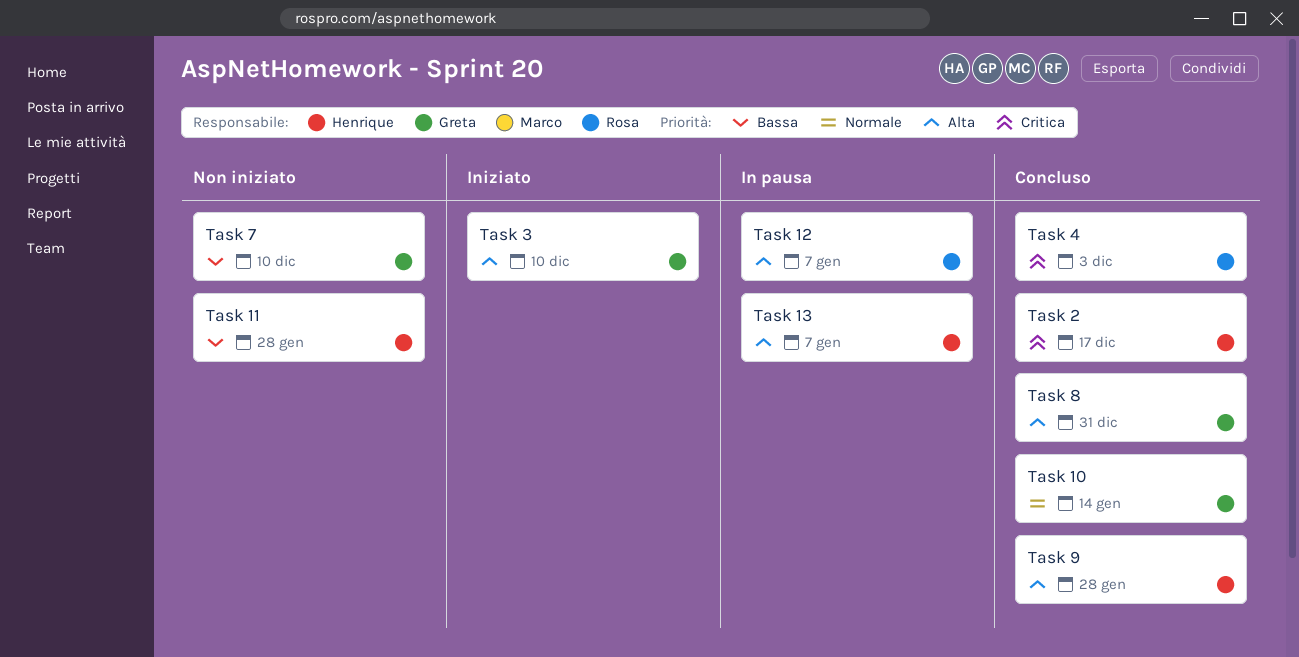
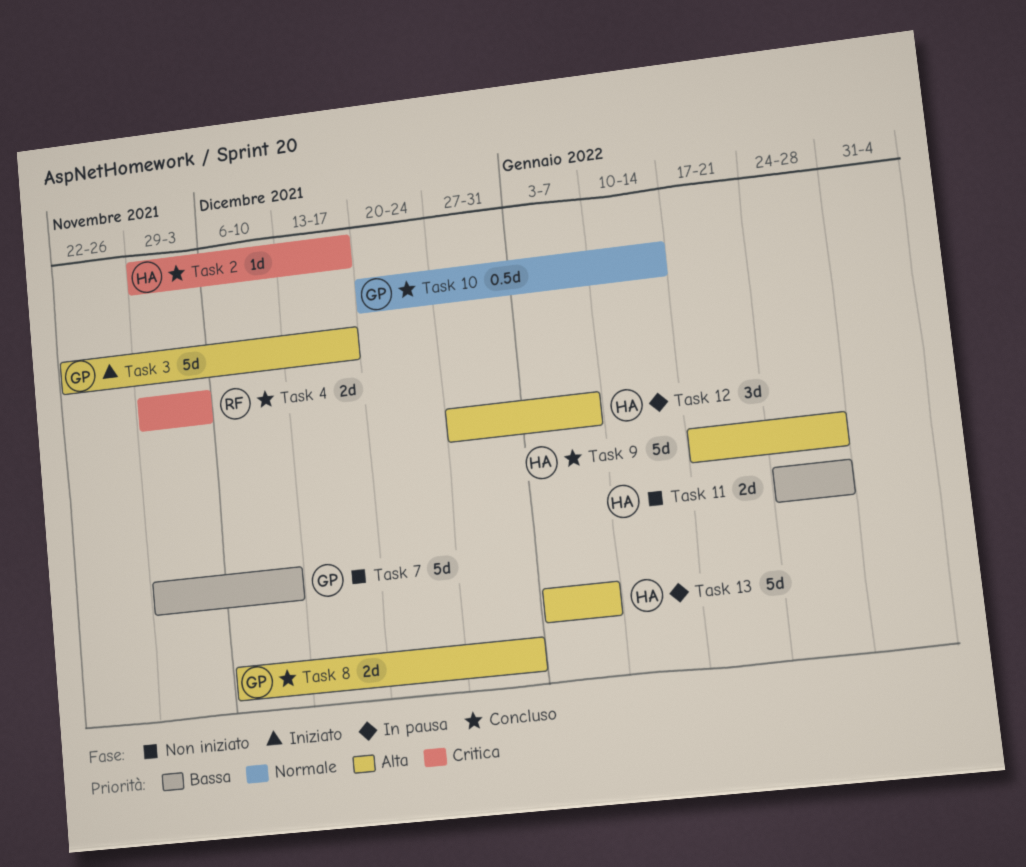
Task 12, owner: Rosa -> Henrique
Task 3, due: Dec 10 -> Dec 17

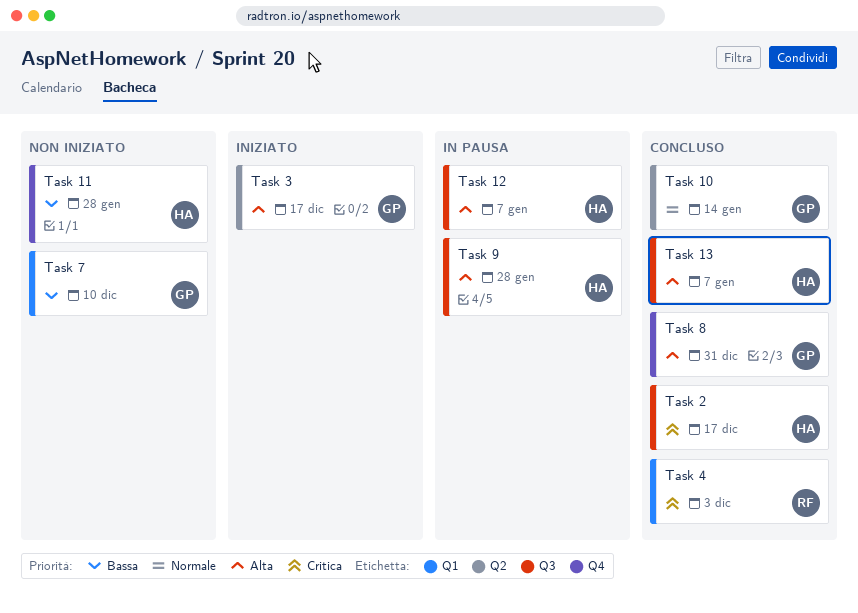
Task 13, status: In pausa -> Concluso
Task 9, status: Concluso -> In pausa

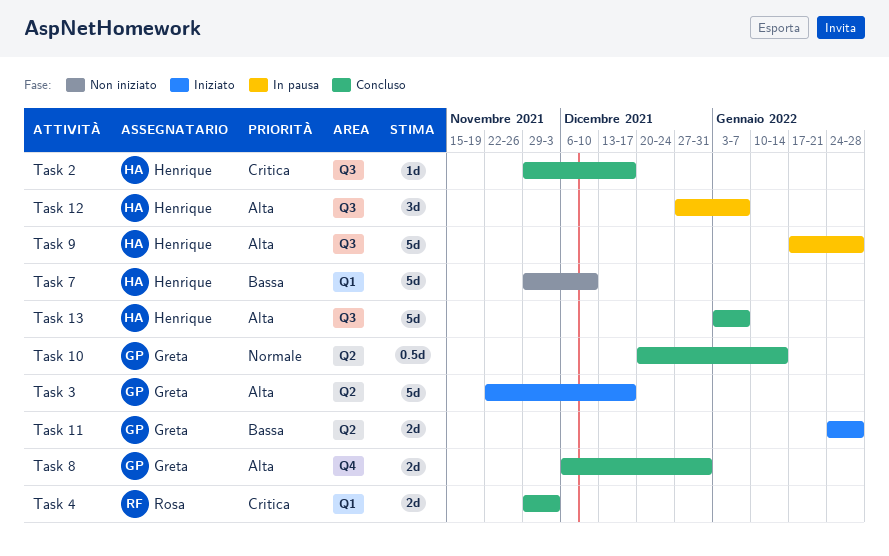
Task 11, status: Non iniziato -> Iniziato
Task 11, owner: Henrique -> Greta
Task 11, label: Q4 -> Q2
Task 7, owner: Greta -> Henrique

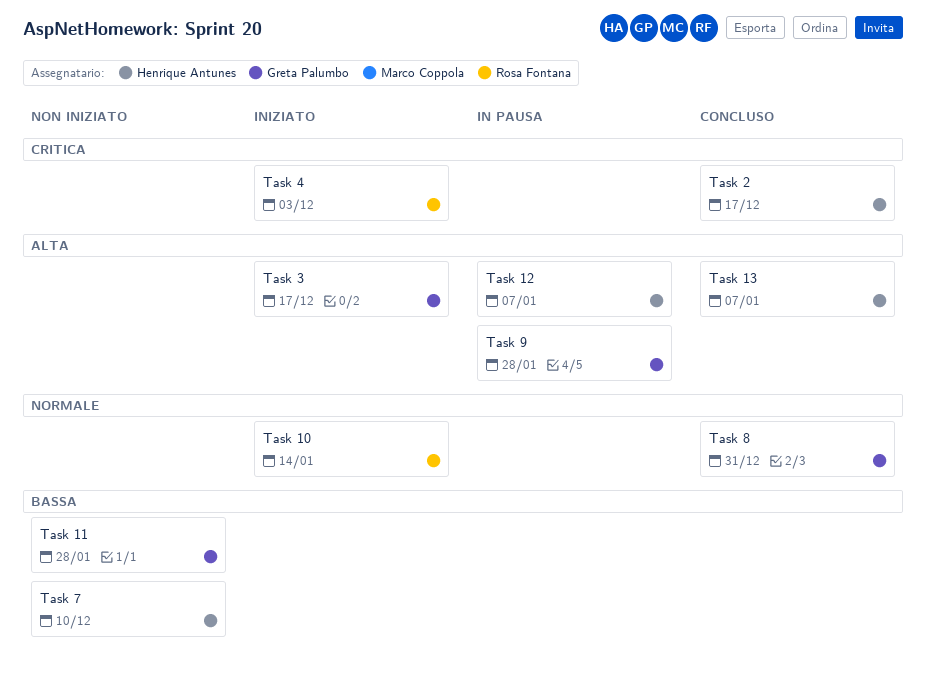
Task 10, status: Concluso -> Iniziato
Task 10, owner: Greta Palumbo -> Rosa Fontana
Task 11, status: Iniziato -> Non iniziato
Task 4, status: Concluso -> Iniziato
Task 8, priority: Alta -> Normale
Task 9, owner: Henrique Antunes -> Greta Palumbo

